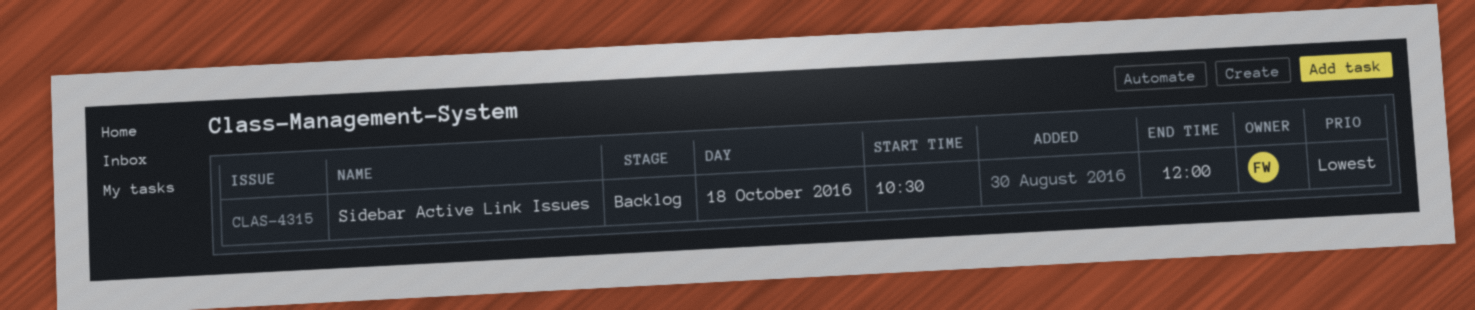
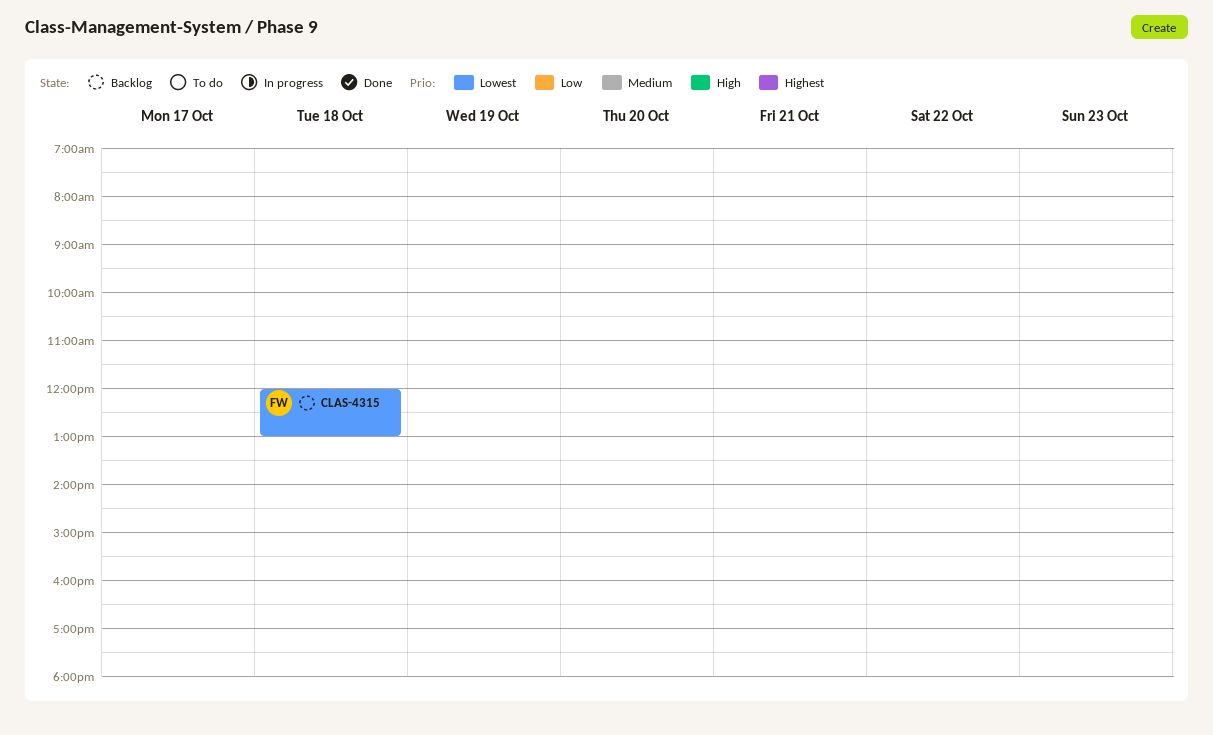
CLAS-4315, begins: 10:30 -> 12:00
CLAS-4315, ends: 12:00 -> 13:00

